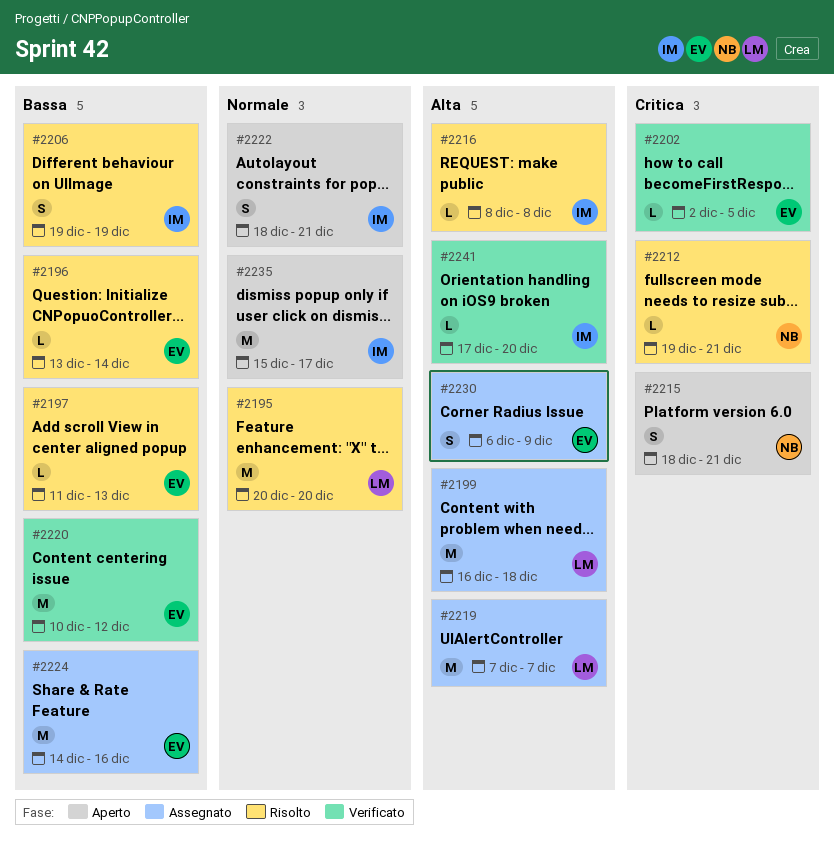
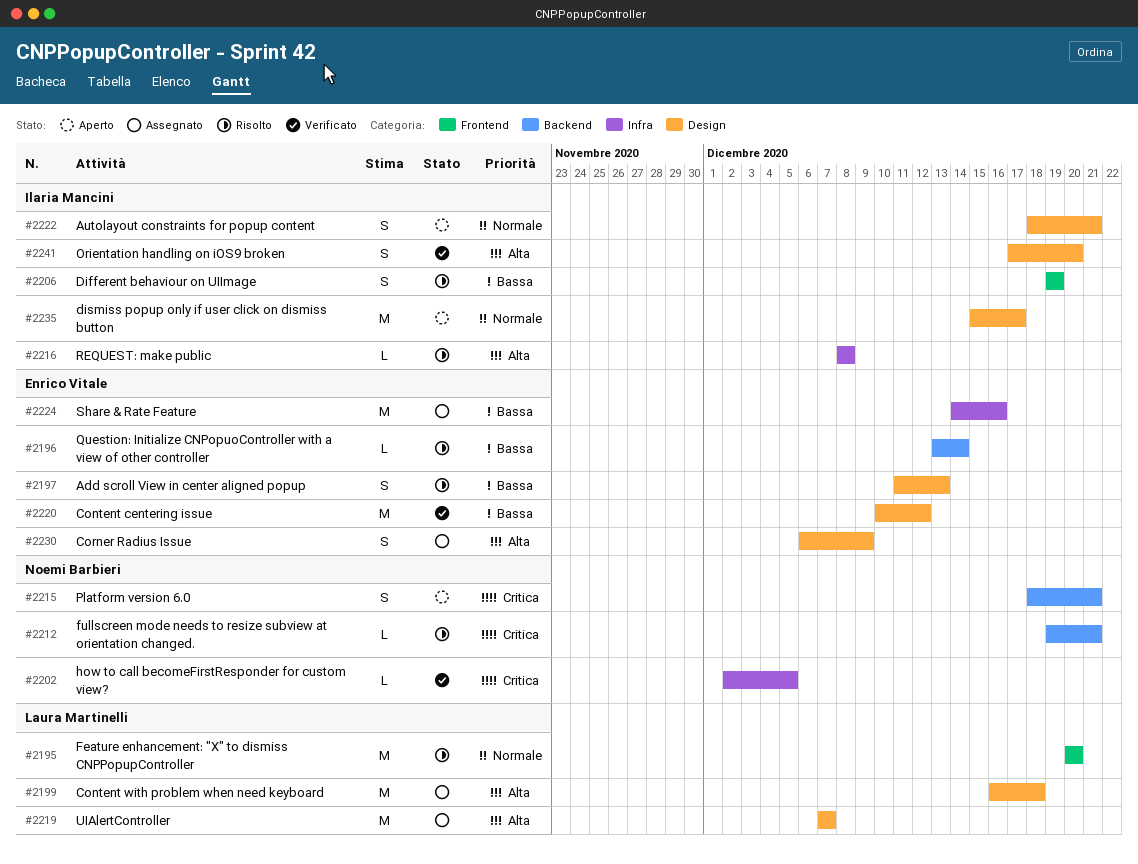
#2197, estimate: L -> S
#2202, owner: Enrico Vitale -> Noemi Barbieri
#2241, estimate: L -> S

